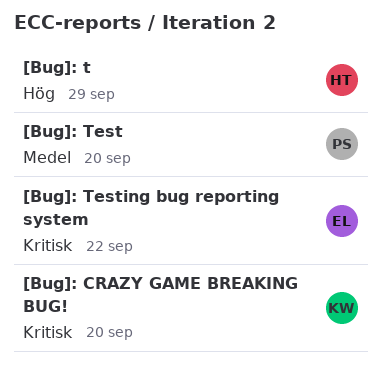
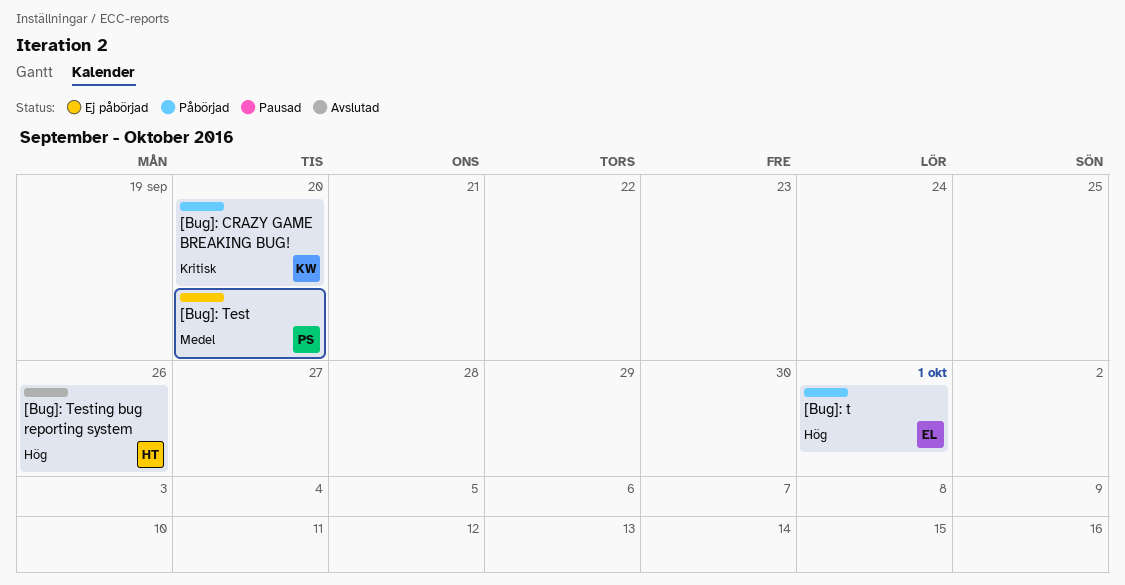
[Bug]: t, owner: HT -> EL
[Bug]: t, due: Sep 29 -> Oct 1
[Bug]: Testing bug reporting system, owner: EL -> HT
[Bug]: Testing bug reporting system, priority: Kritisk -> Hög
[Bug]: Testing bug reporting system, due: Sep 22 -> Sep 26

